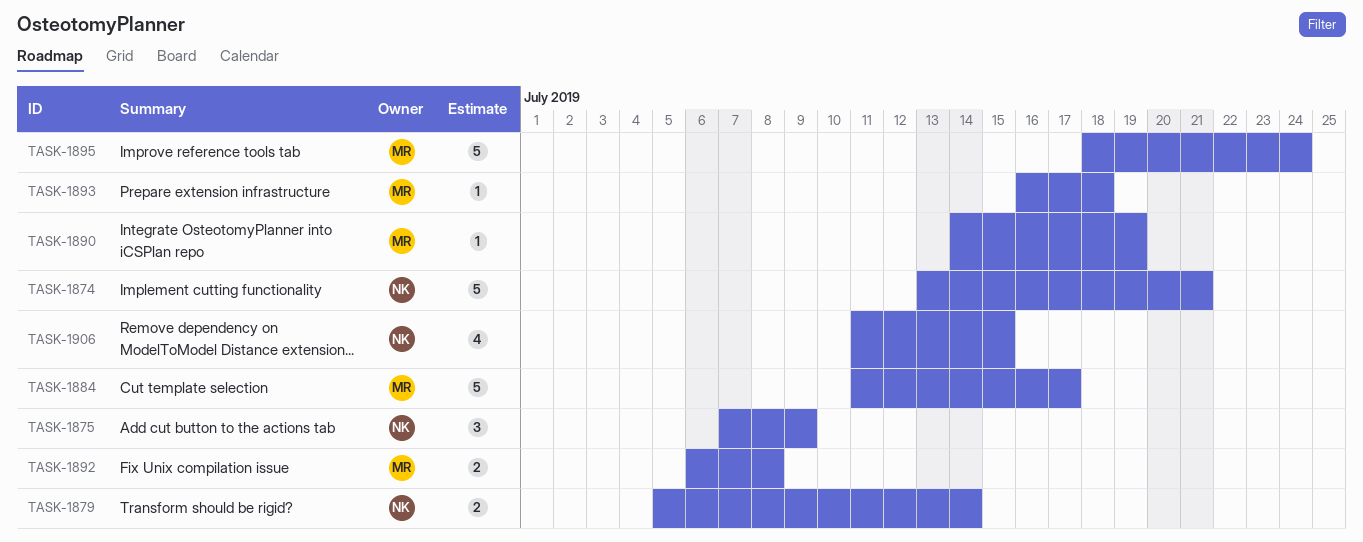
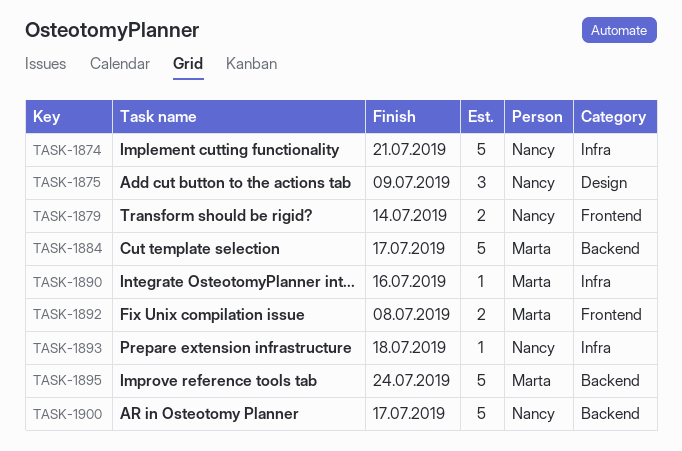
TASK-1890, due: Jul 19 -> Jul 16
TASK-1893, owner: Marta -> Nancy
TASK-1900: none -> present
TASK-1906: present -> none

